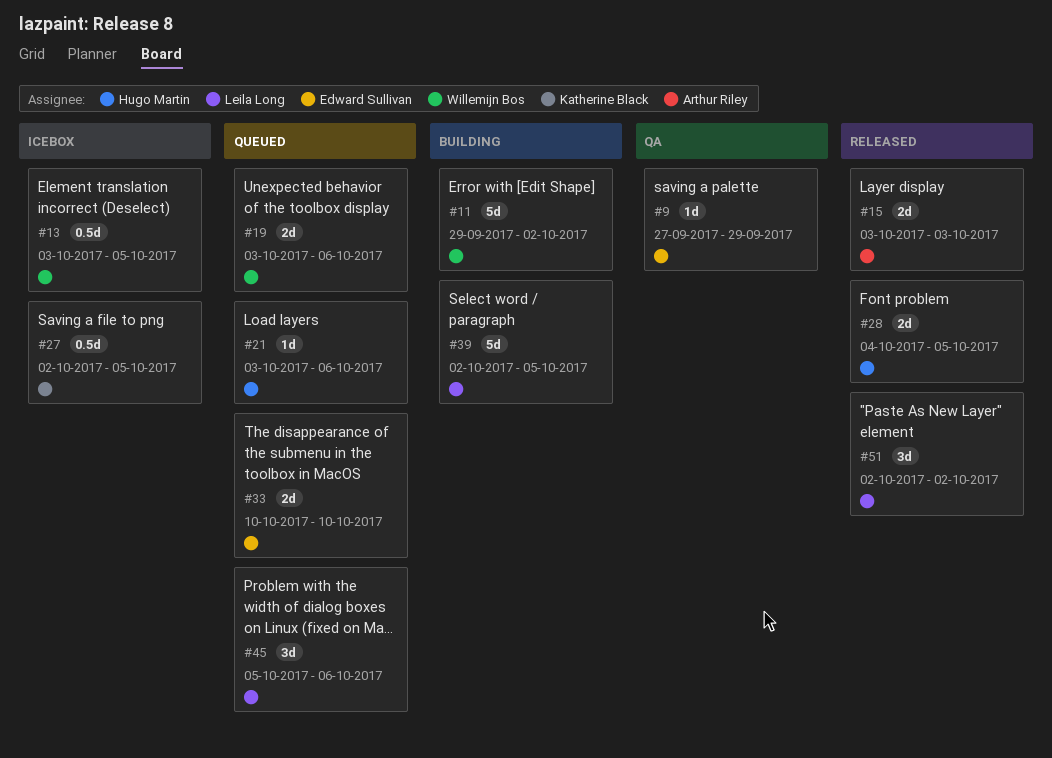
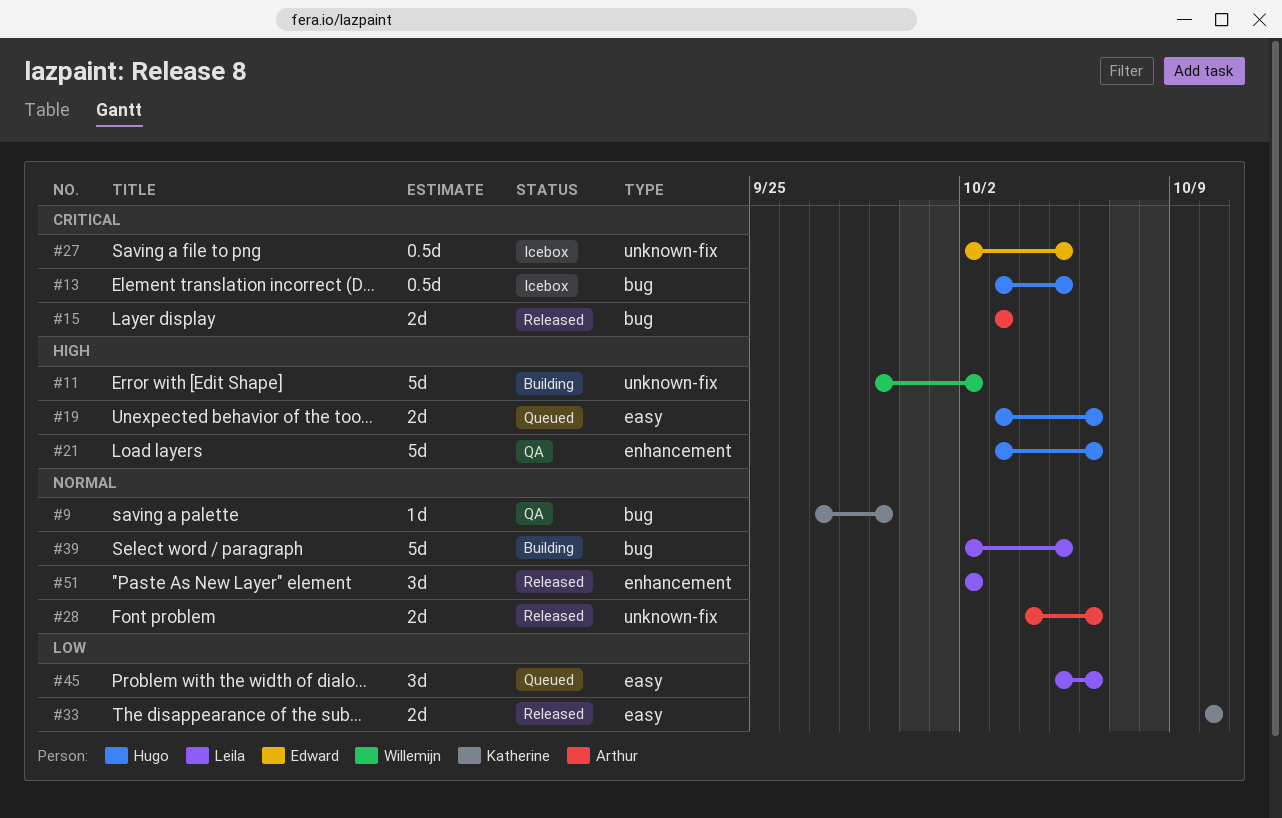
#9, owner: Edward Sullivan -> Katherine Black
#13, owner: Willemijn Bos -> Hugo Martin
#19, owner: Willemijn Bos -> Hugo Martin
#21, status: Queued -> QA
#21, estimate: 1d -> 5d
#27, owner: Katherine Black -> Edward Sullivan
#28, owner: Hugo Martin -> Arthur Riley
#28, due: Oct 5 -> Oct 6
#33, status: Queued -> Released
#33, owner: Edward Sullivan -> Katherine Black

